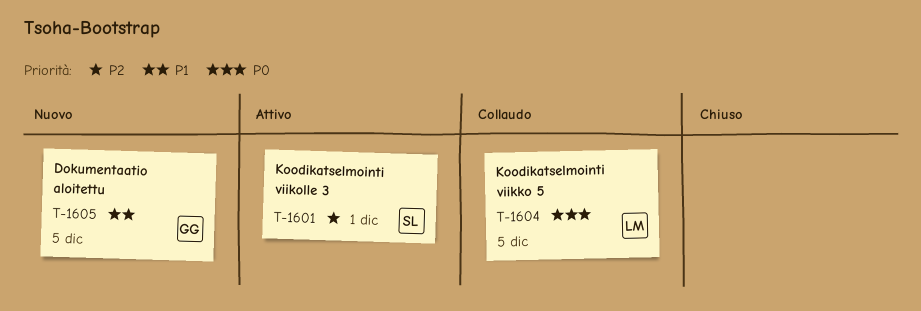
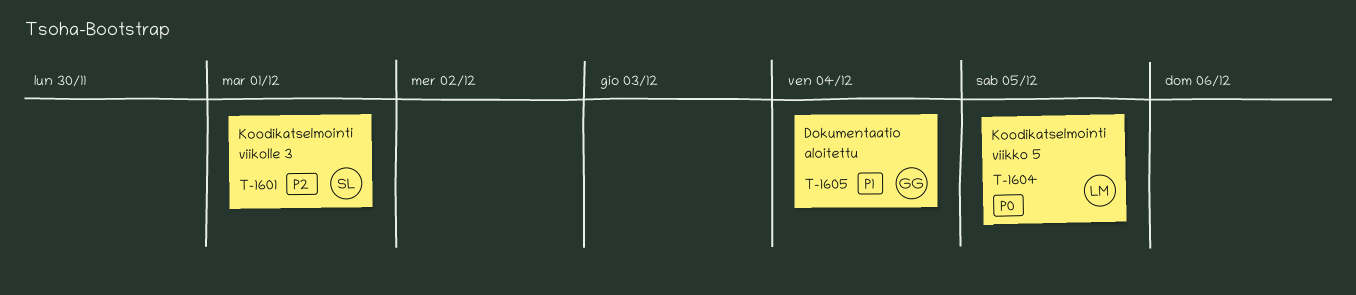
T-1605, due: Dec 5 -> Dec 4

